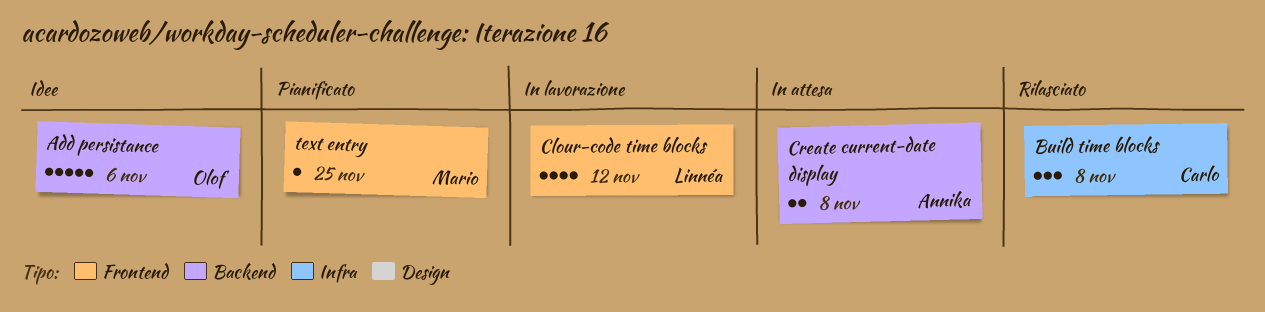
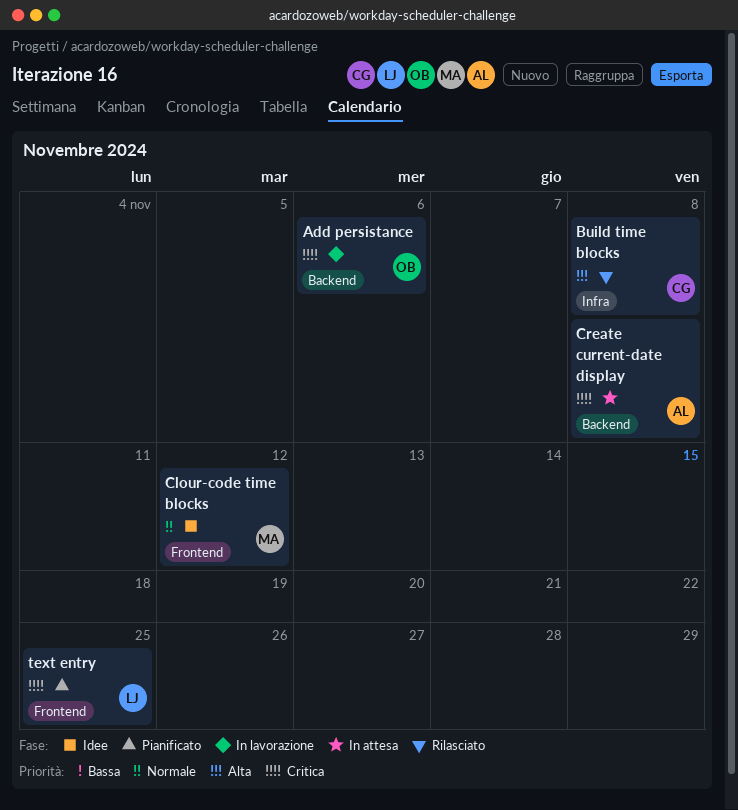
Add persistance, status: Idee -> In lavorazione
Clour-code time blocks, status: In lavorazione -> Idee
Clour-code time blocks, owner: Linnéa -> Mario
text entry, owner: Mario -> Linnéa

